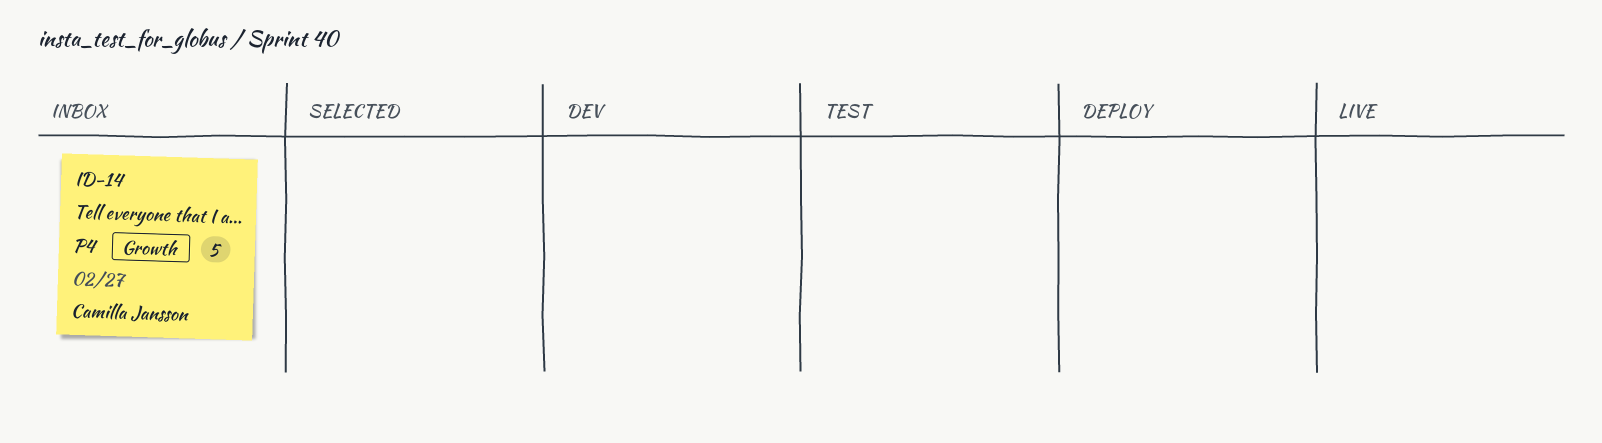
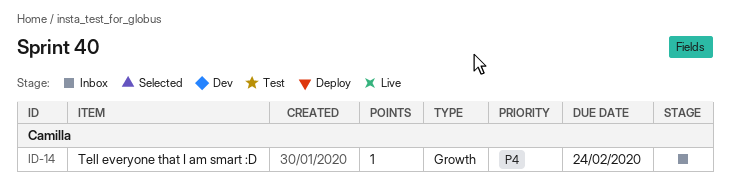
ID-14, estimate: 5 -> 1
ID-14, due: Feb 27 -> Feb 24

